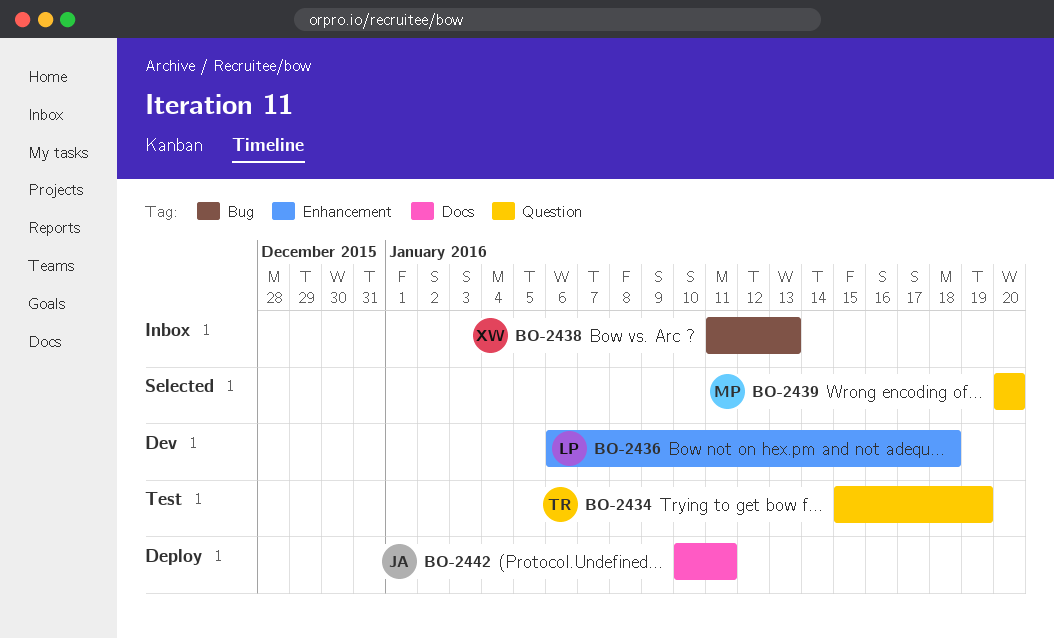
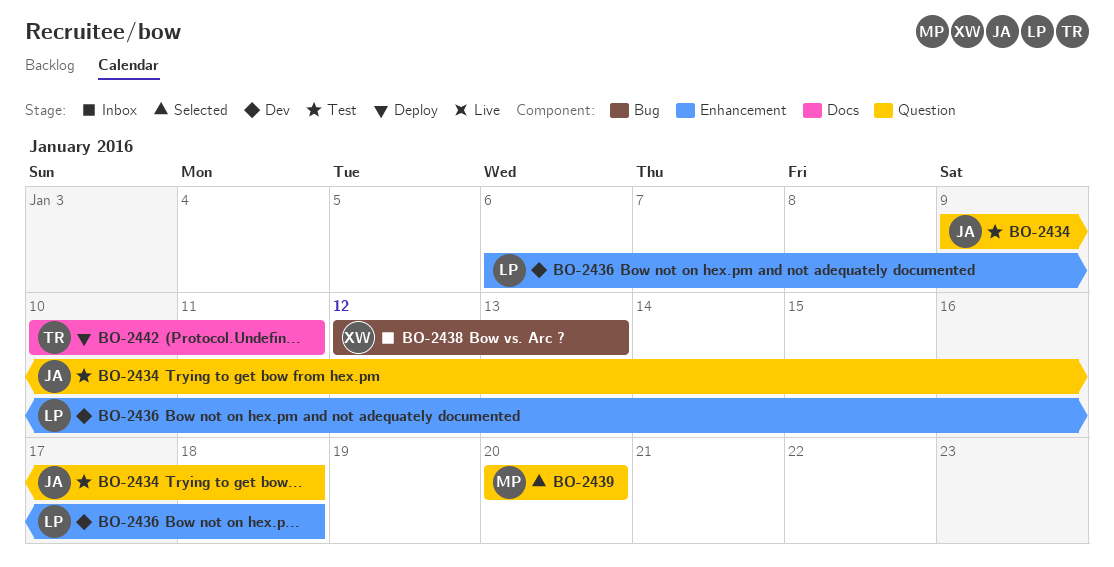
BO-2434, owner: TR -> JA
BO-2434, start: Jan 15 -> Jan 9
BO-2434, due: Jan 19 -> Jan 18
BO-2438, start: Jan 11 -> Jan 12
BO-2442, owner: JA -> TR

